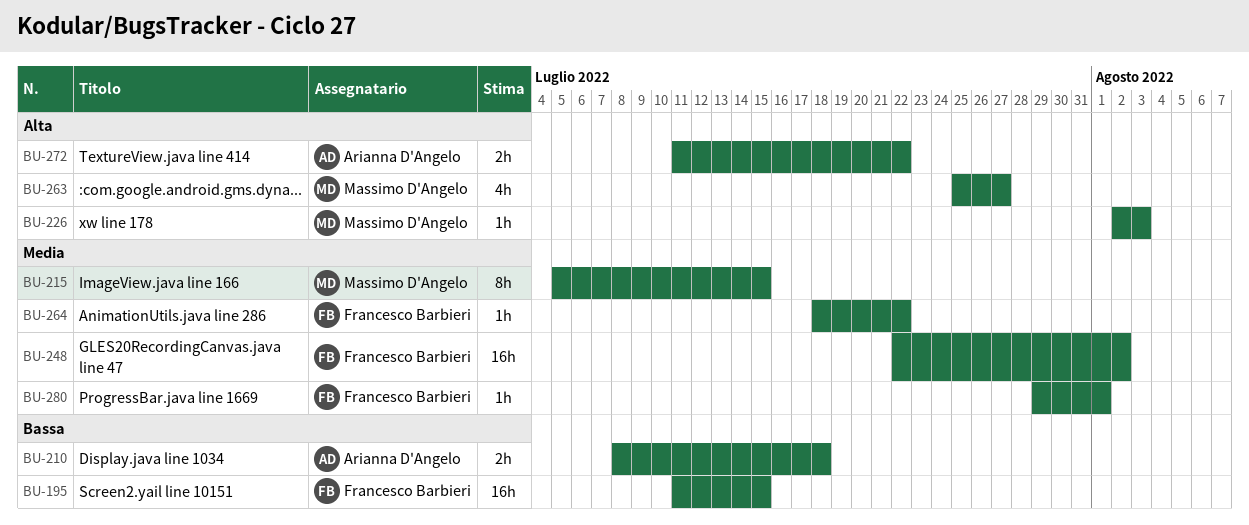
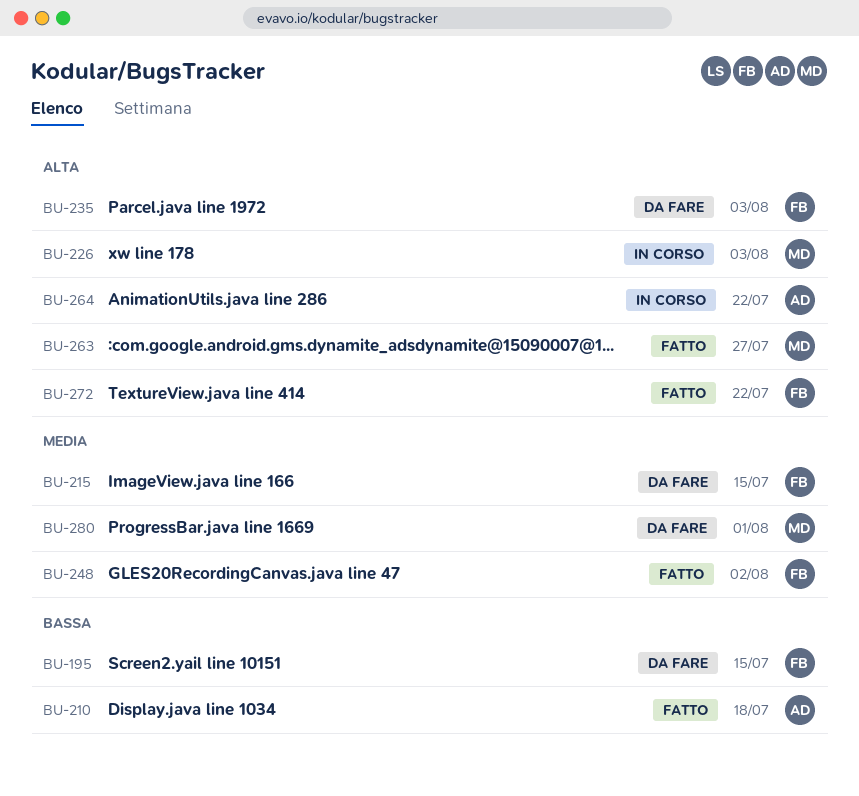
BU-215, owner: Massimo D'Angelo -> Francesco Barbieri
BU-235: none -> present
BU-264, owner: Francesco Barbieri -> Arianna D'Angelo
BU-264, priority: Media -> Alta
BU-272, owner: Arianna D'Angelo -> Francesco Barbieri
BU-280, owner: Francesco Barbieri -> Massimo D'Angelo

